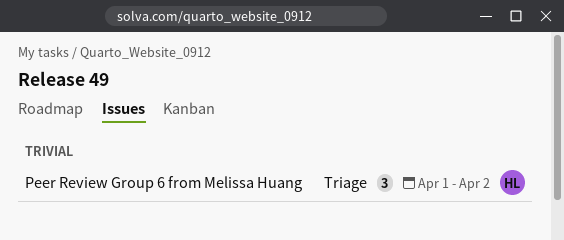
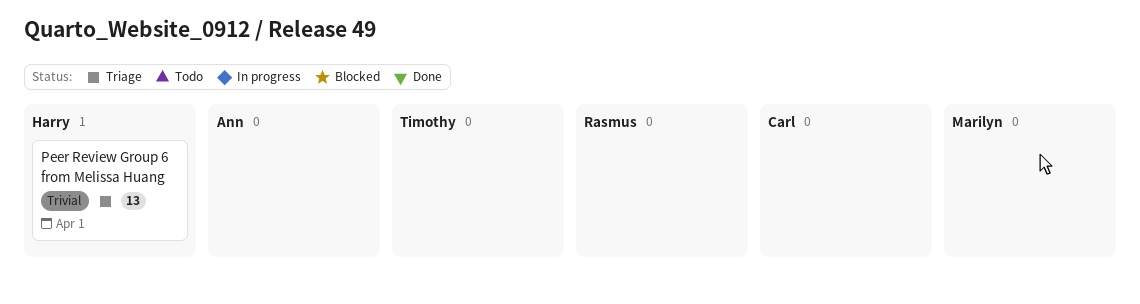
Peer Review Group 6 from Melissa Huang, estimate: 3 -> 13
Peer Review Group 6 from Melissa Huang, due: Apr 2 -> Apr 1

